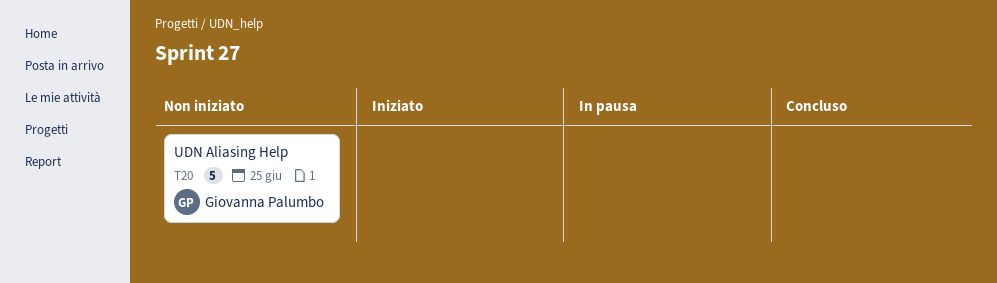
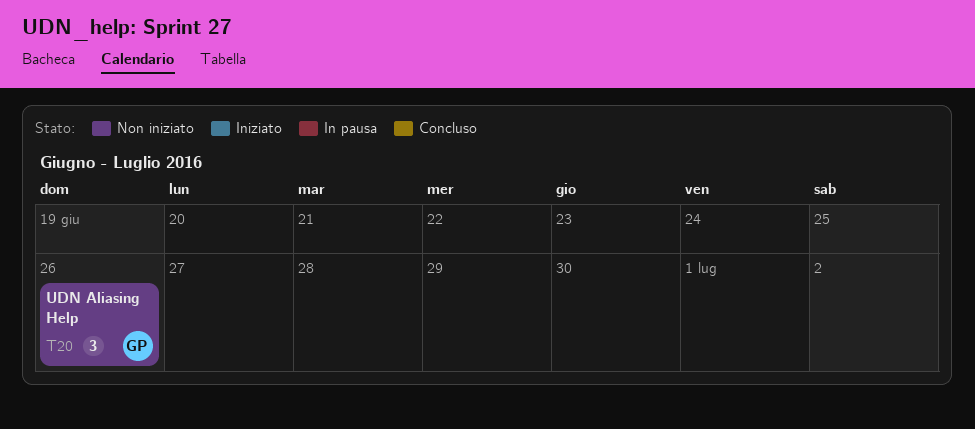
T20, estimate: 5 -> 3
T20, due: Jun 25 -> Jun 26

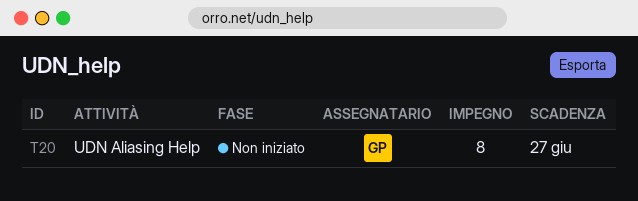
T20, estimate: 3 -> 8
T20, due: Jun 26 -> Jun 27

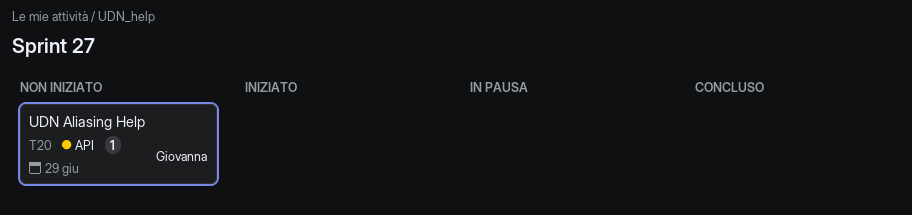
T20, estimate: 8 -> 1
T20, due: Jun 27 -> Jun 29

